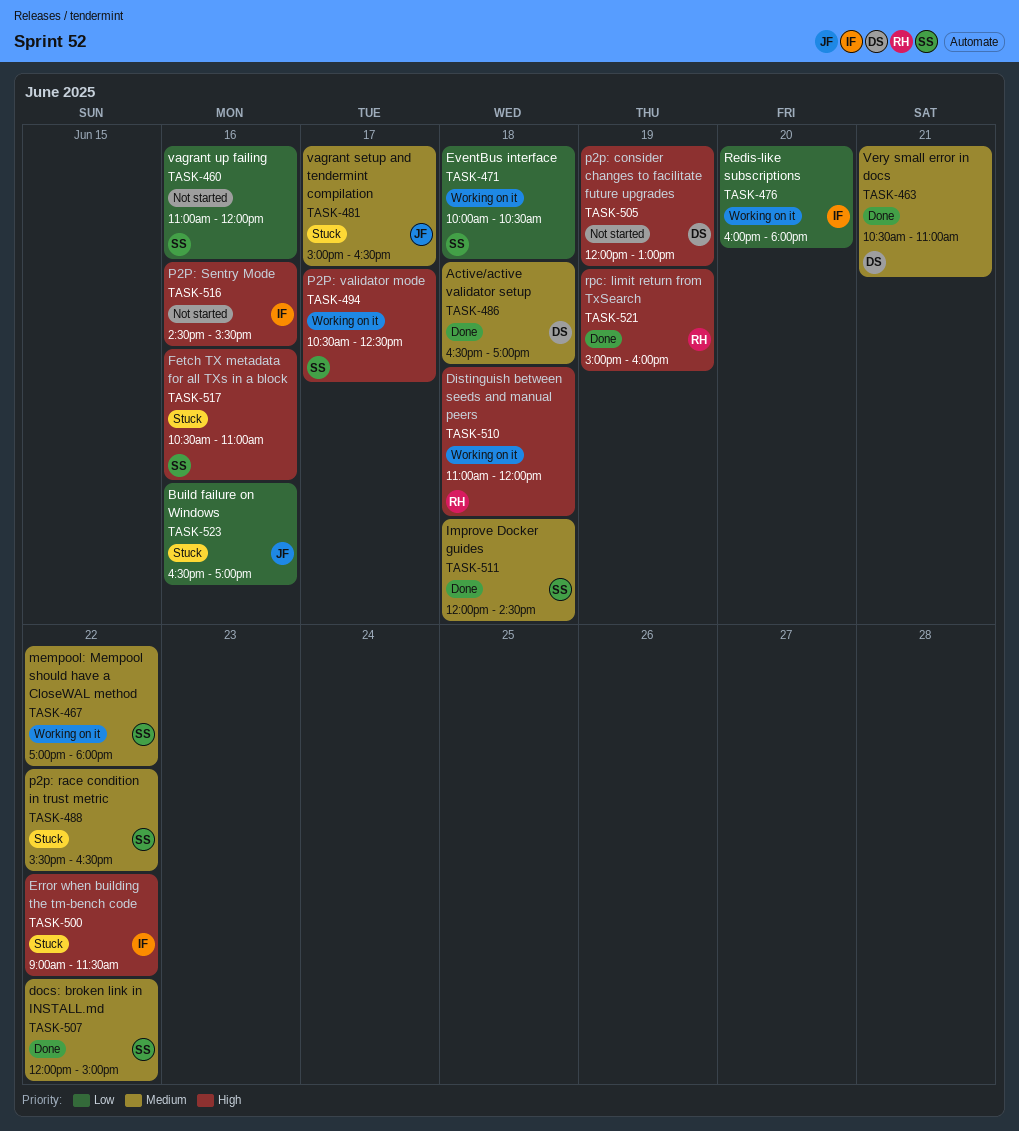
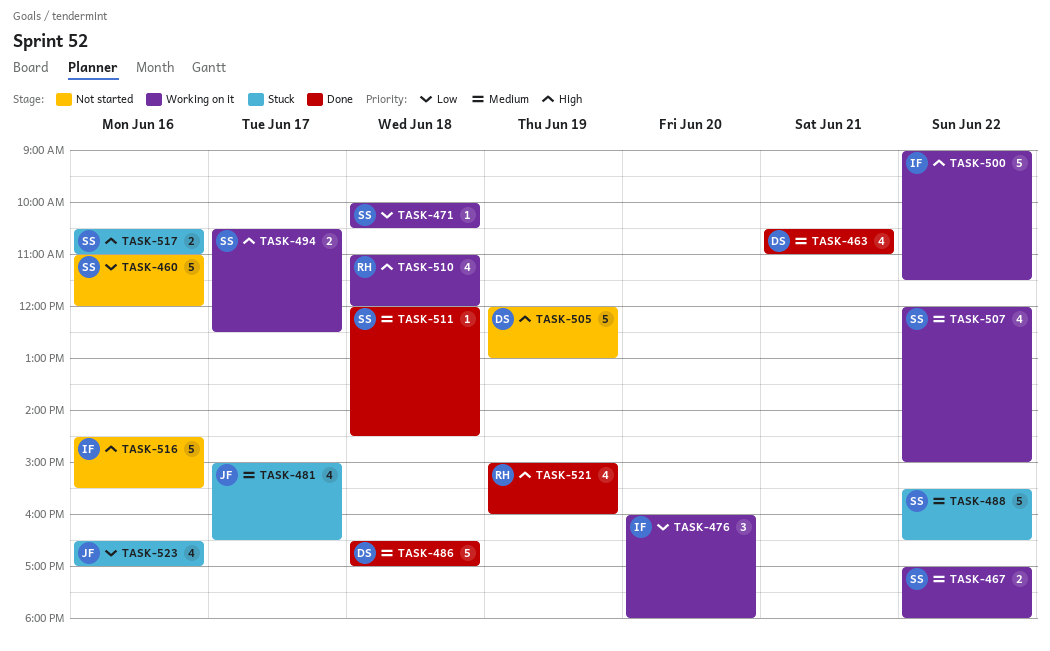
TASK-500, status: Stuck -> Working on it
TASK-507, status: Done -> Working on it

